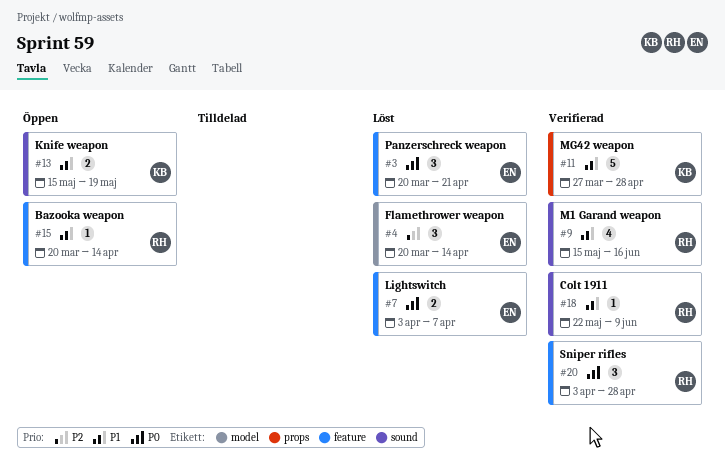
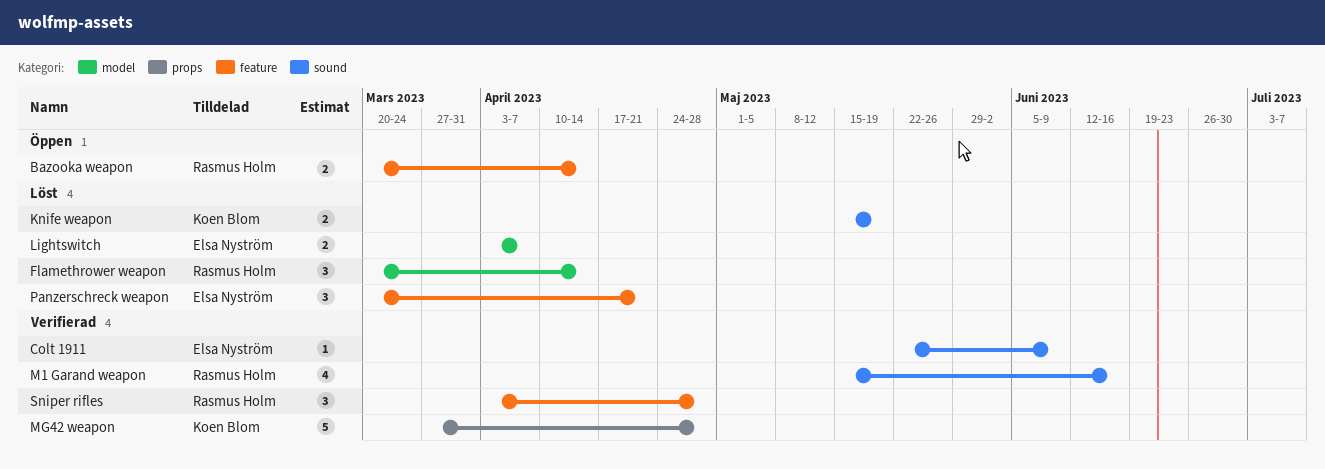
Bazooka weapon, estimate: 1 -> 2
Colt 1911, owner: Rasmus Holm -> Elsa Nyström
Flamethrower weapon, owner: Elsa Nyström -> Rasmus Holm
Knife weapon, status: Öppen -> Löst
Lightswitch, label: feature -> model

